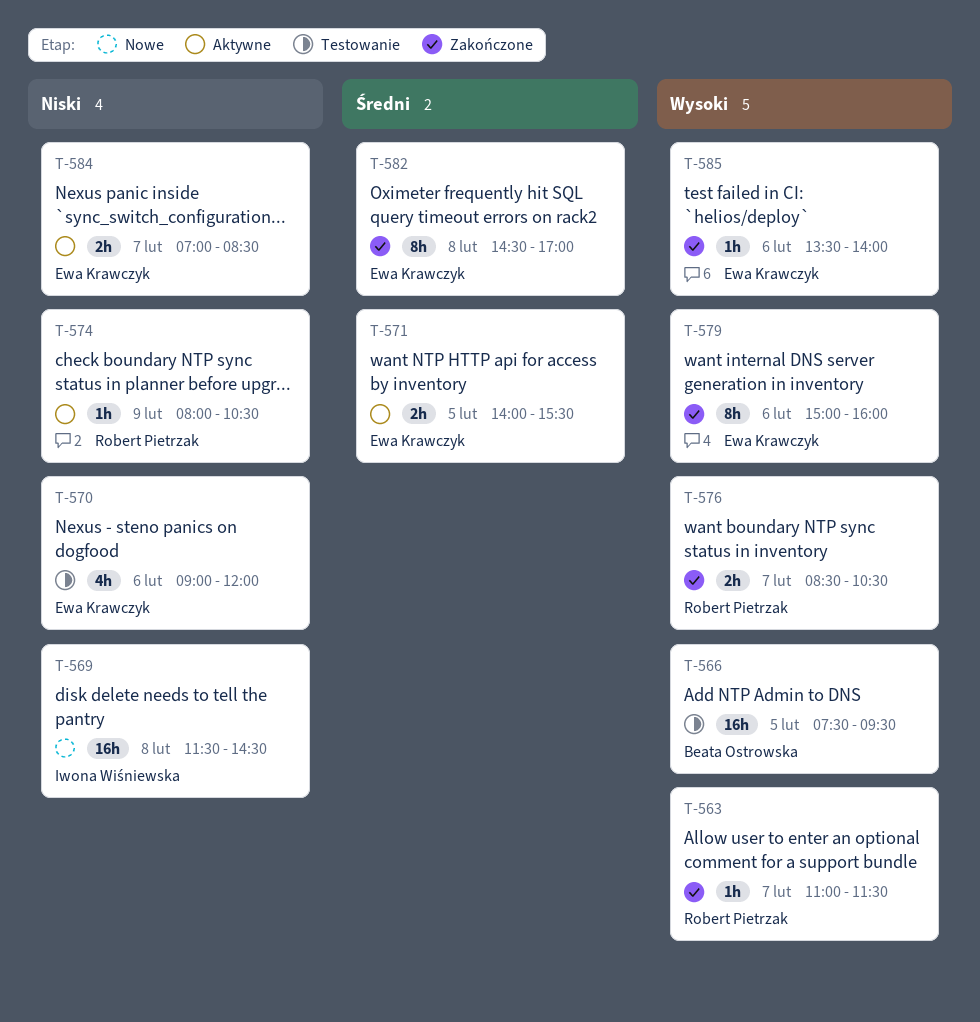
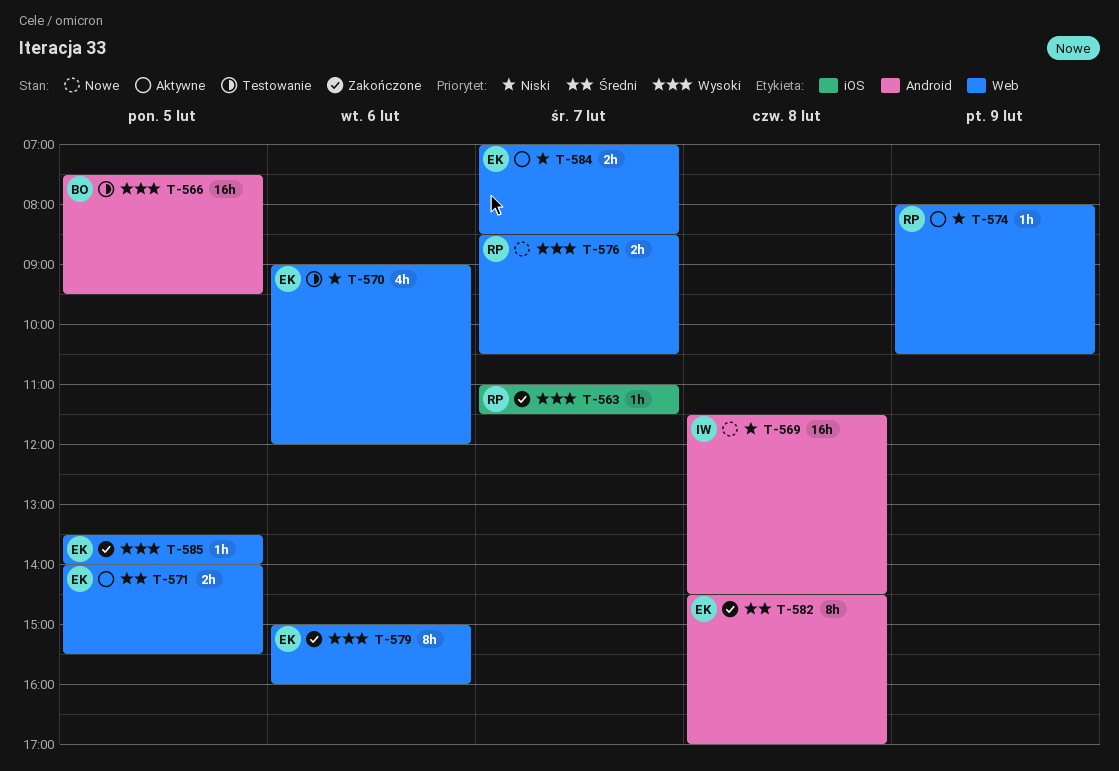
T-576, status: Zakończone -> Nowe
T-585, day: Feb 6 -> Feb 5

